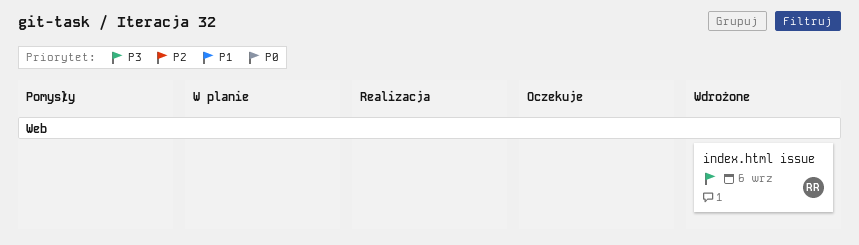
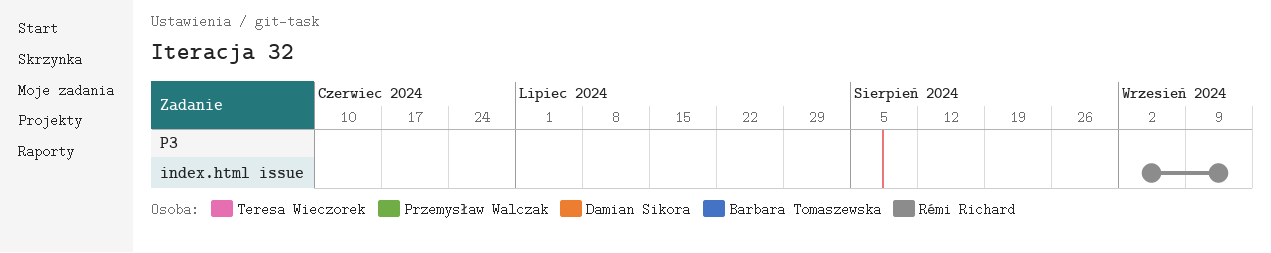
index.html issue, due: Sep 6 -> Sep 13

